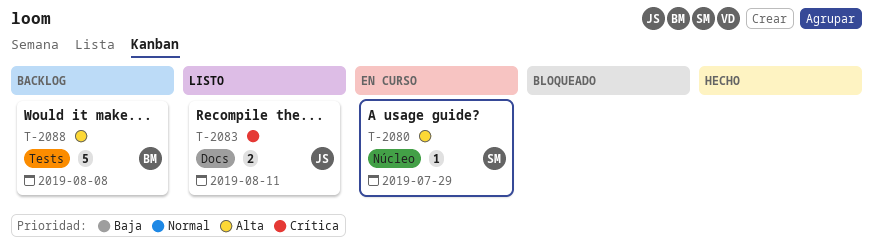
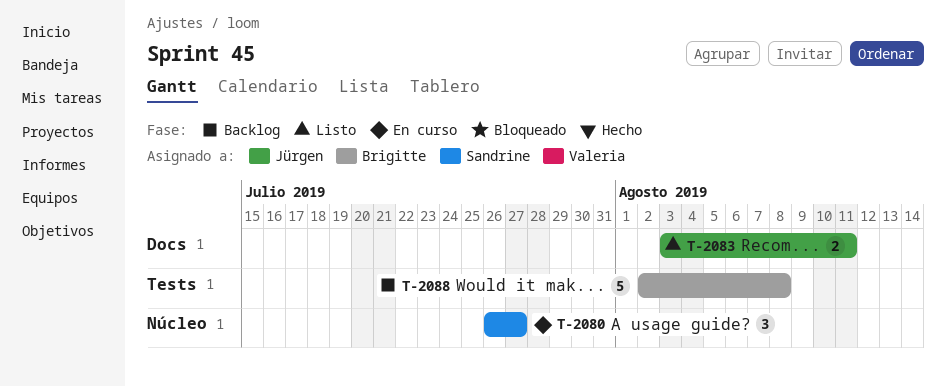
T-2080, estimate: 1 -> 3
T-2080, due: Jul 29 -> Jul 27

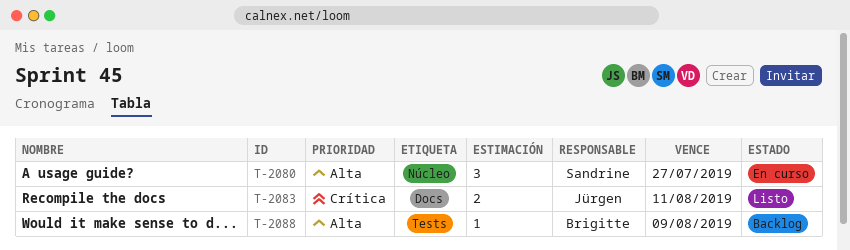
T-2088, estimate: 5 -> 1
T-2088, due: Aug 8 -> Aug 9

